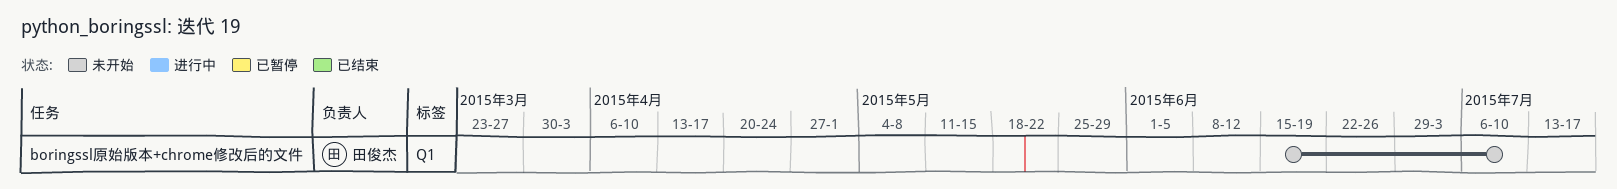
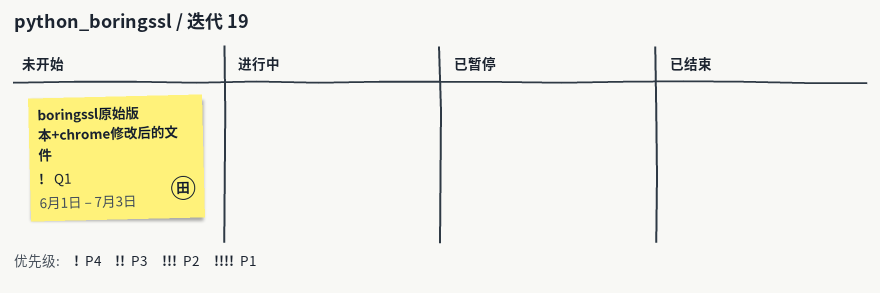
boringssl原始版本+chrome修改后的文件, start: Jun 15 -> Jun 1
boringssl原始版本+chrome修改后的文件, due: Jul 10 -> Jul 3

